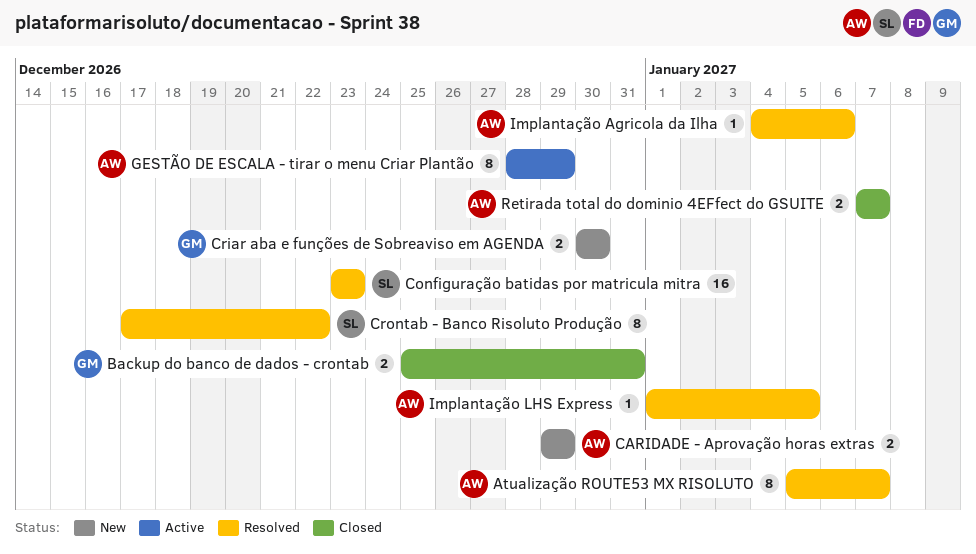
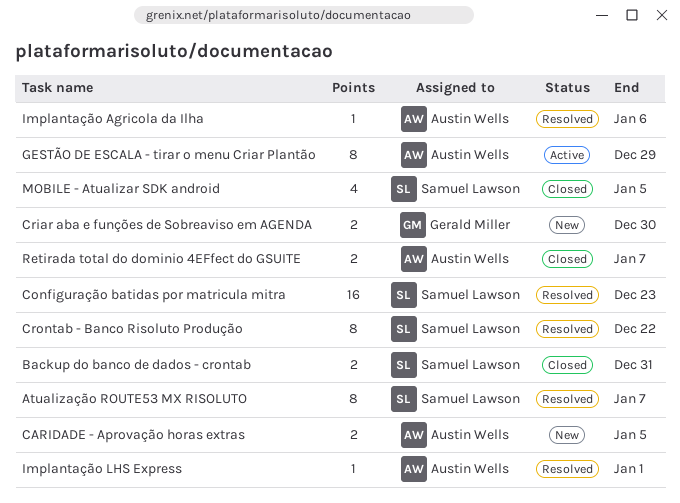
Atualização ROUTE53 MX RISOLUTO, owner: Austin Wells -> Samuel Lawson
Backup do banco de dados - crontab, owner: Gerald Miller -> Samuel Lawson
CARIDADE - Aprovação horas extras, due: Dec 29 -> Jan 5
Implantação LHS Express, due: Jan 5 -> Jan 1
MOBILE - Atualizar SDK android: none -> present

